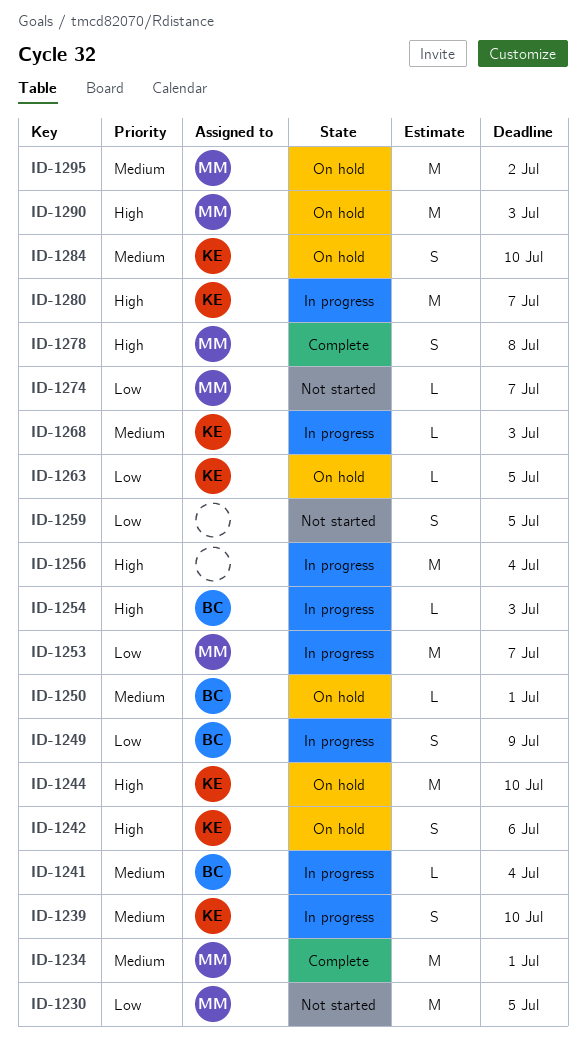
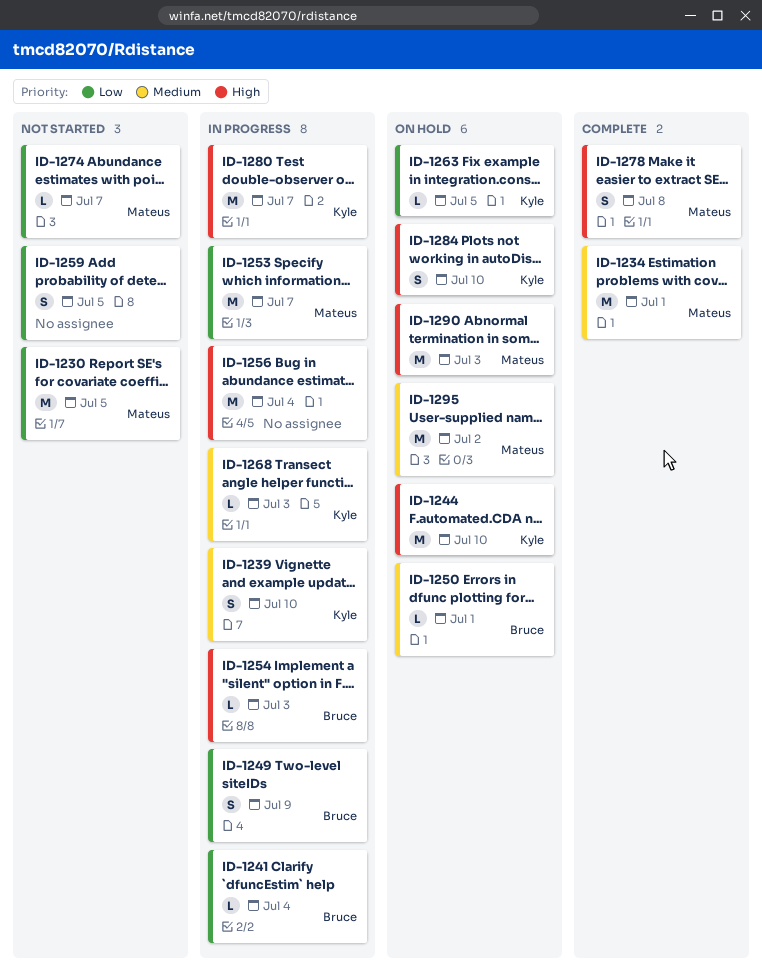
ID-1241, priority: Medium -> Low
ID-1242: present -> none
ID-1284, priority: Medium -> High

